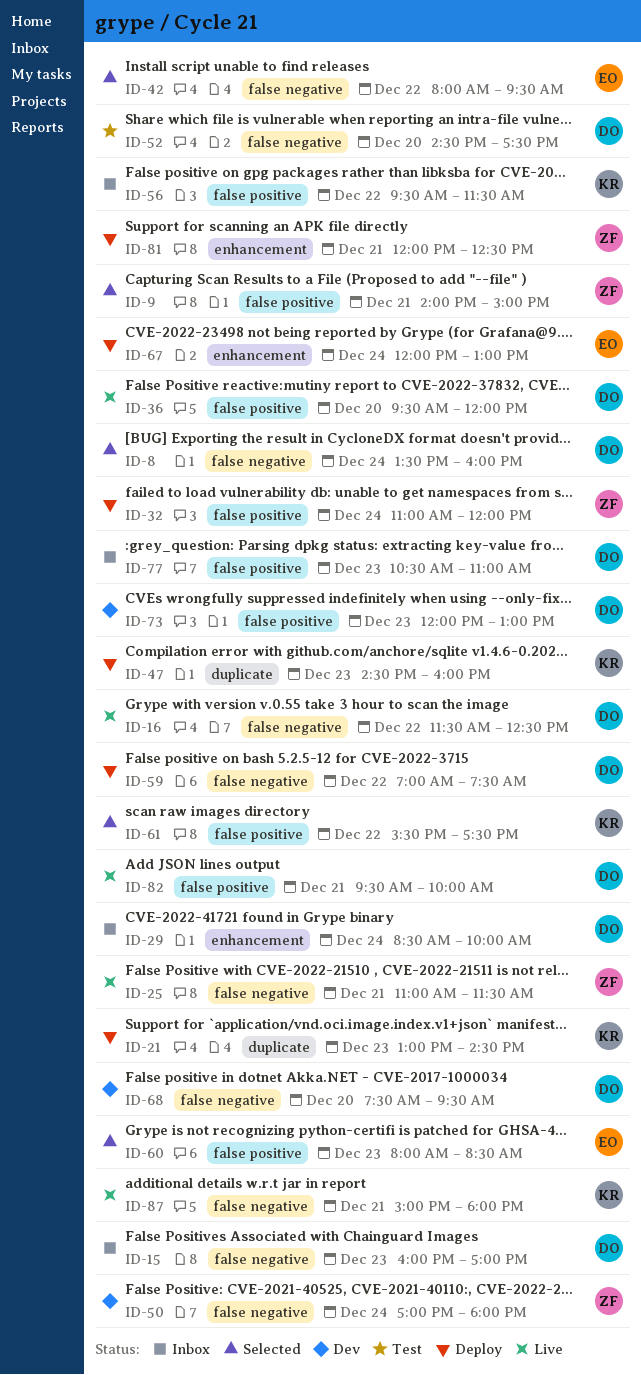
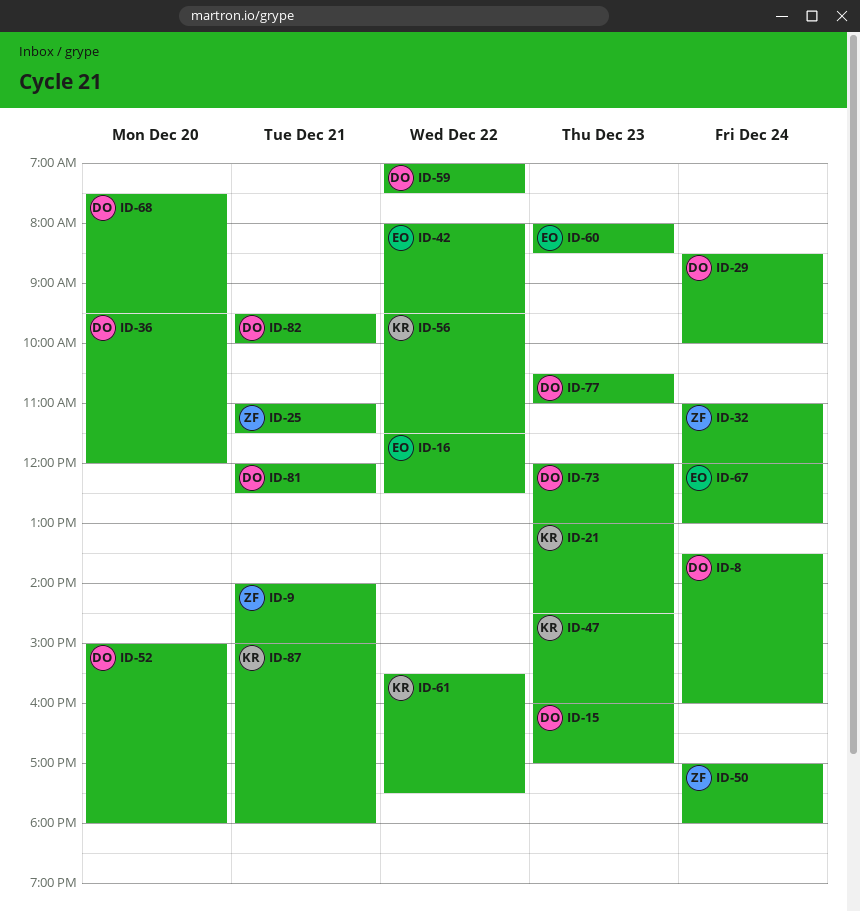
ID-16, owner: DO -> EO
ID-52, begins: 14:30 -> 15:00
ID-52, ends: 17:30 -> 18:00
ID-81, owner: ZF -> DO

